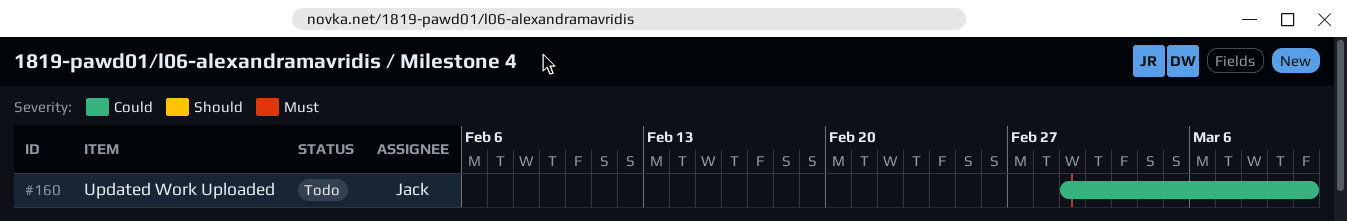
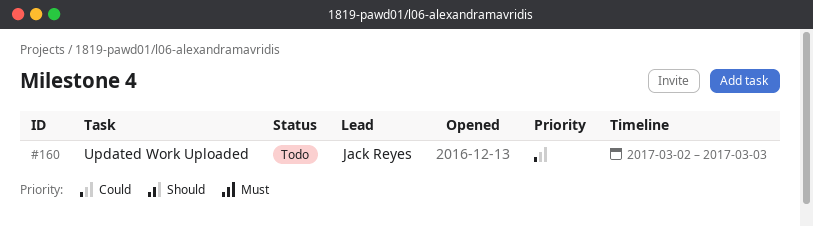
#160, start: Mar 1 -> Mar 2
#160, due: Mar 10 -> Mar 3

